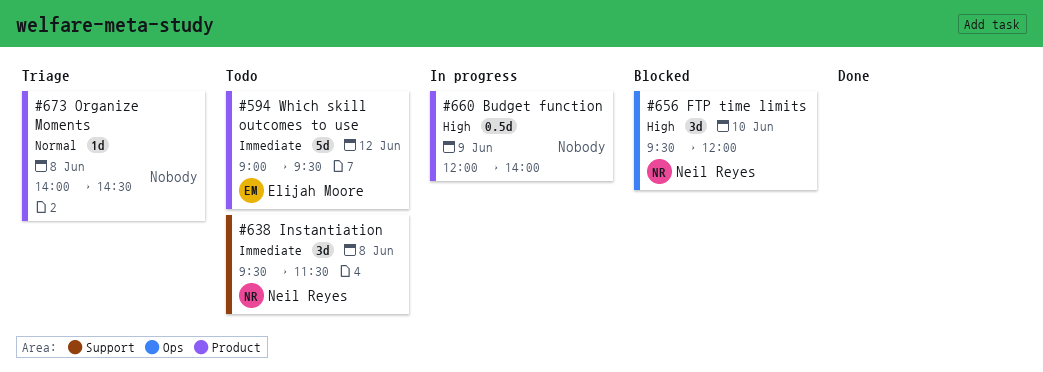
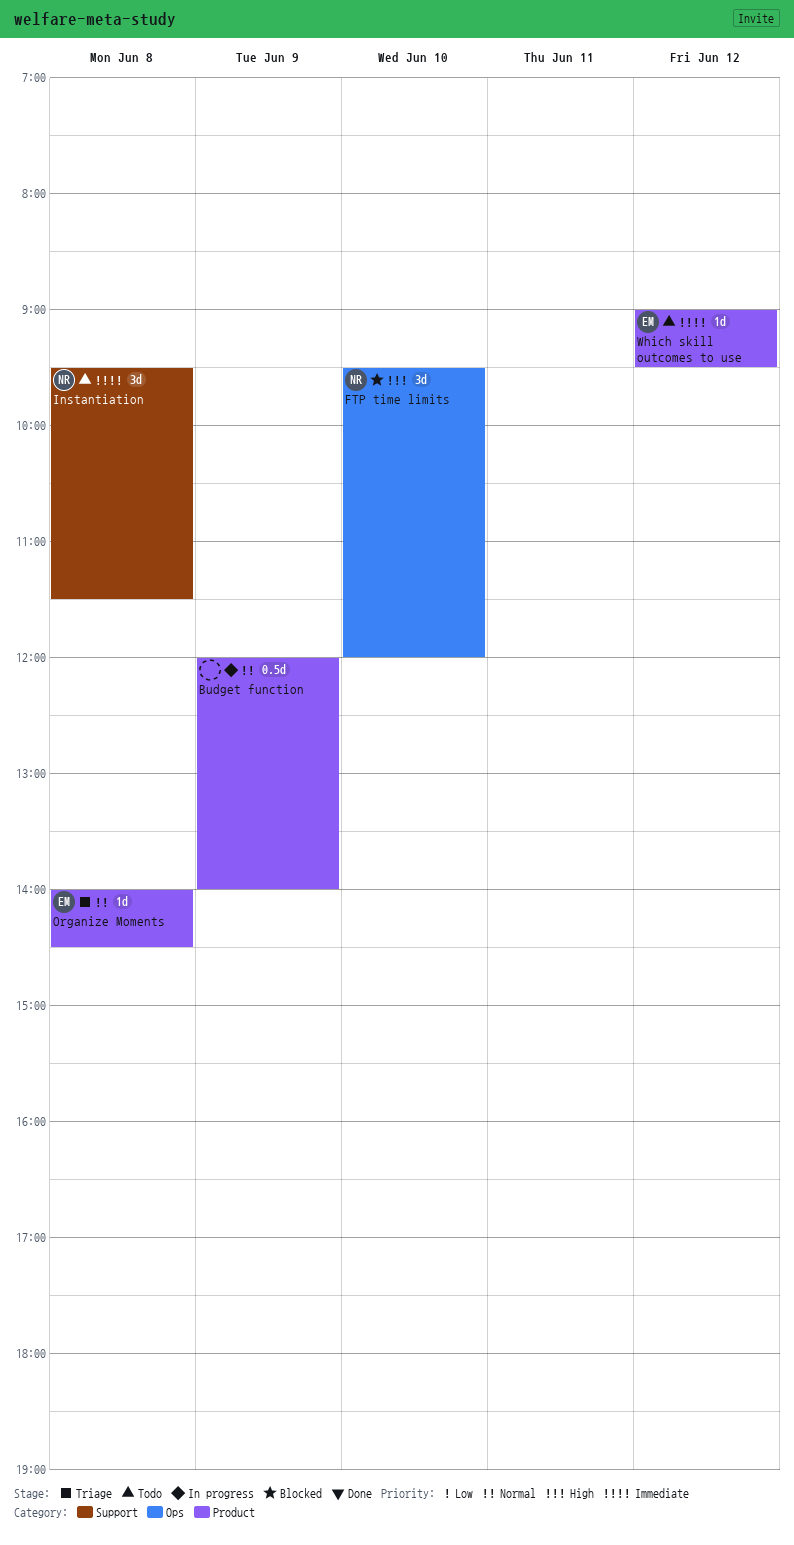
Budget function, priority: High -> Normal
Organize Moments, owner: none -> Elijah Moore
Which skill outcomes to use, estimate: 5d -> 1d

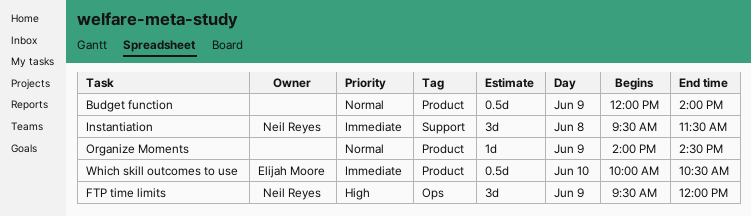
FTP time limits, day: Jun 10 -> Jun 9
Organize Moments, owner: Elijah Moore -> none
Organize Moments, day: Jun 8 -> Jun 9
Which skill outcomes to use, estimate: 1d -> 0.5d
Which skill outcomes to use, day: Jun 12 -> Jun 10
Which skill outcomes to use, begins: 09:00 -> 10:00
Which skill outcomes to use, ends: 09:30 -> 10:30

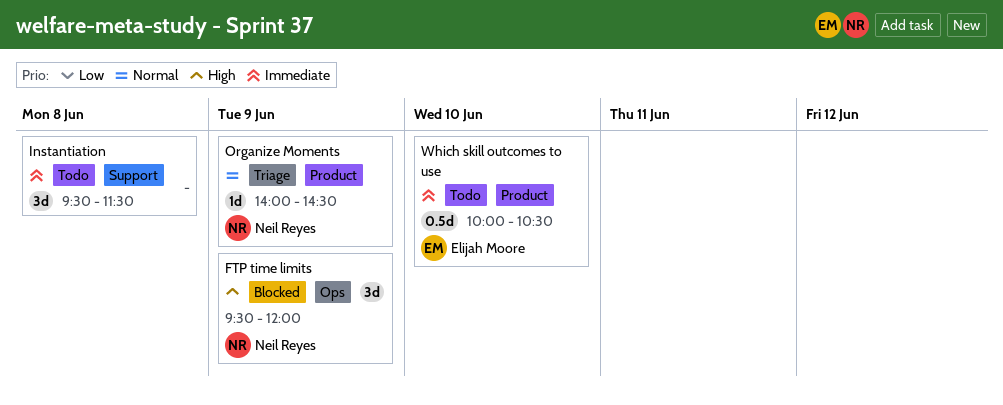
Budget function: present -> none
Instantiation, owner: Neil Reyes -> none
Organize Moments, owner: none -> Neil Reyes

